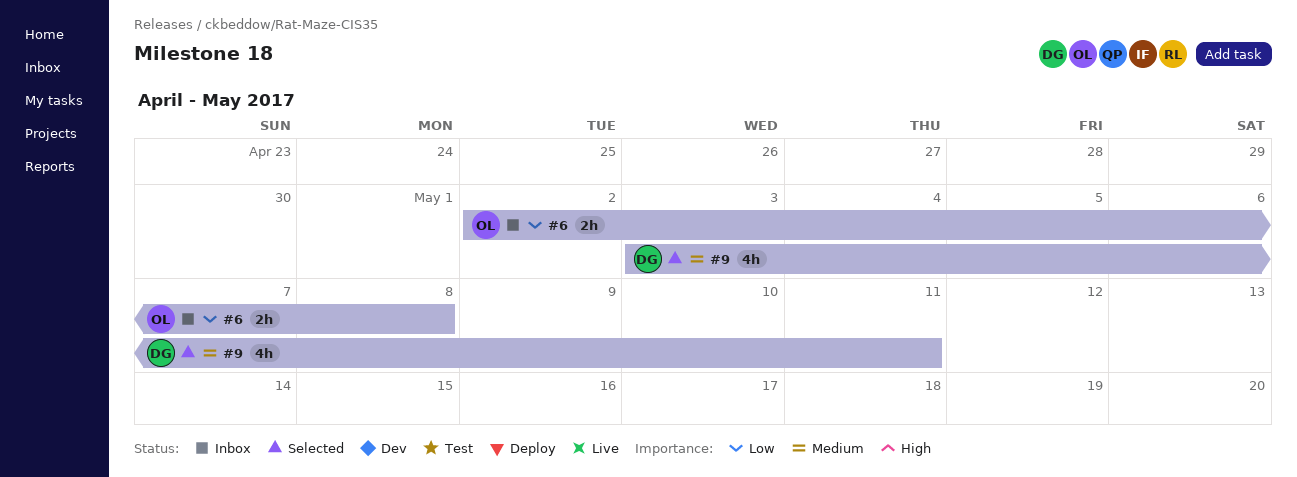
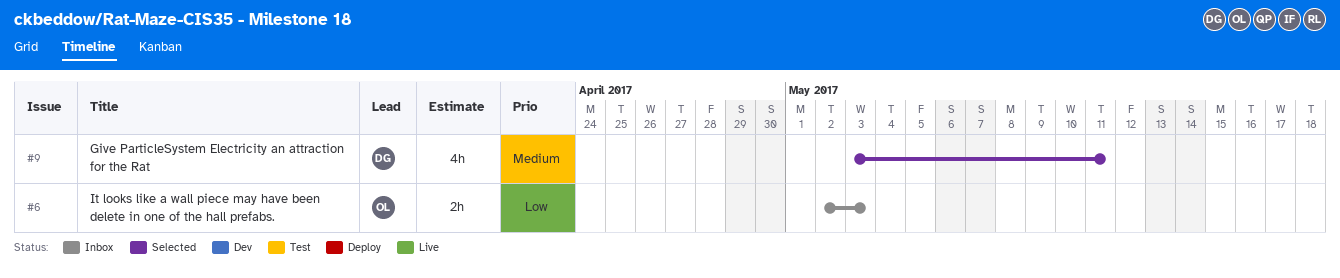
#6, due: May 8 -> May 3

